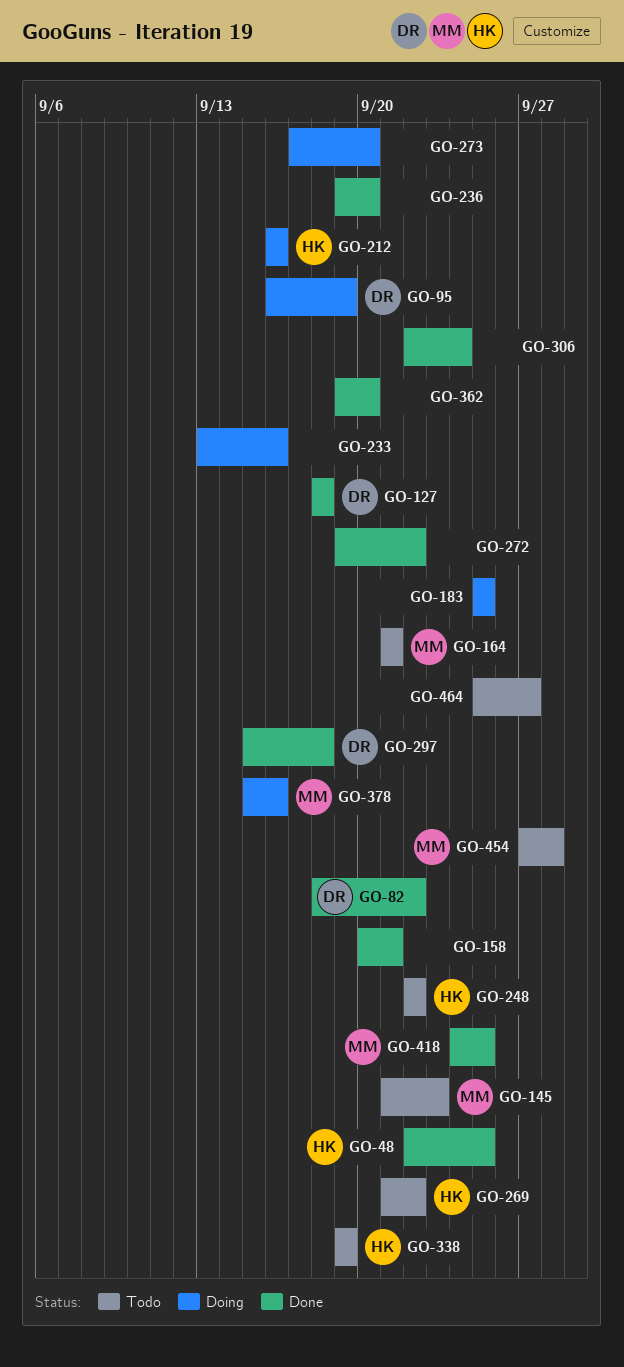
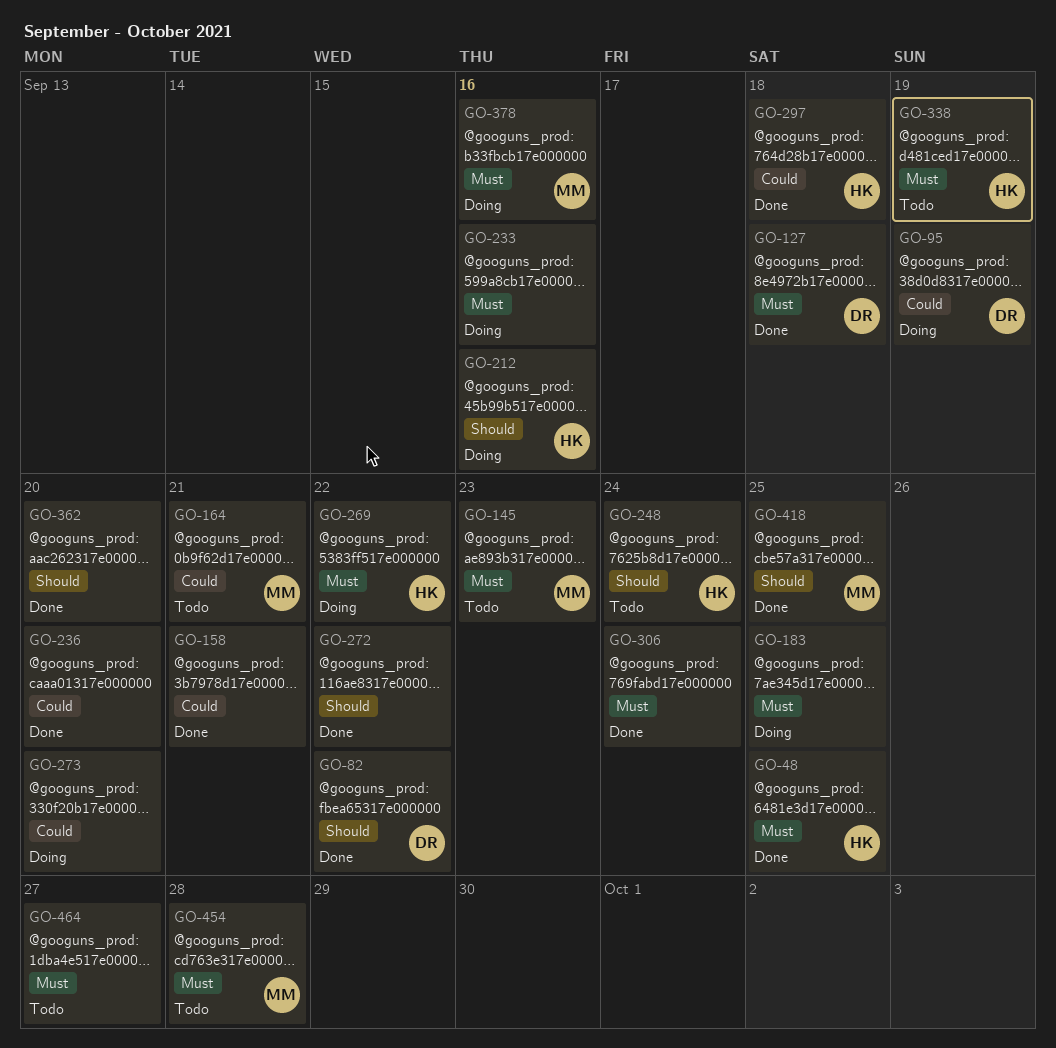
GO-248, due: Sep 22 -> Sep 24
GO-269, status: Todo -> Doing
GO-297, owner: DR -> HK

